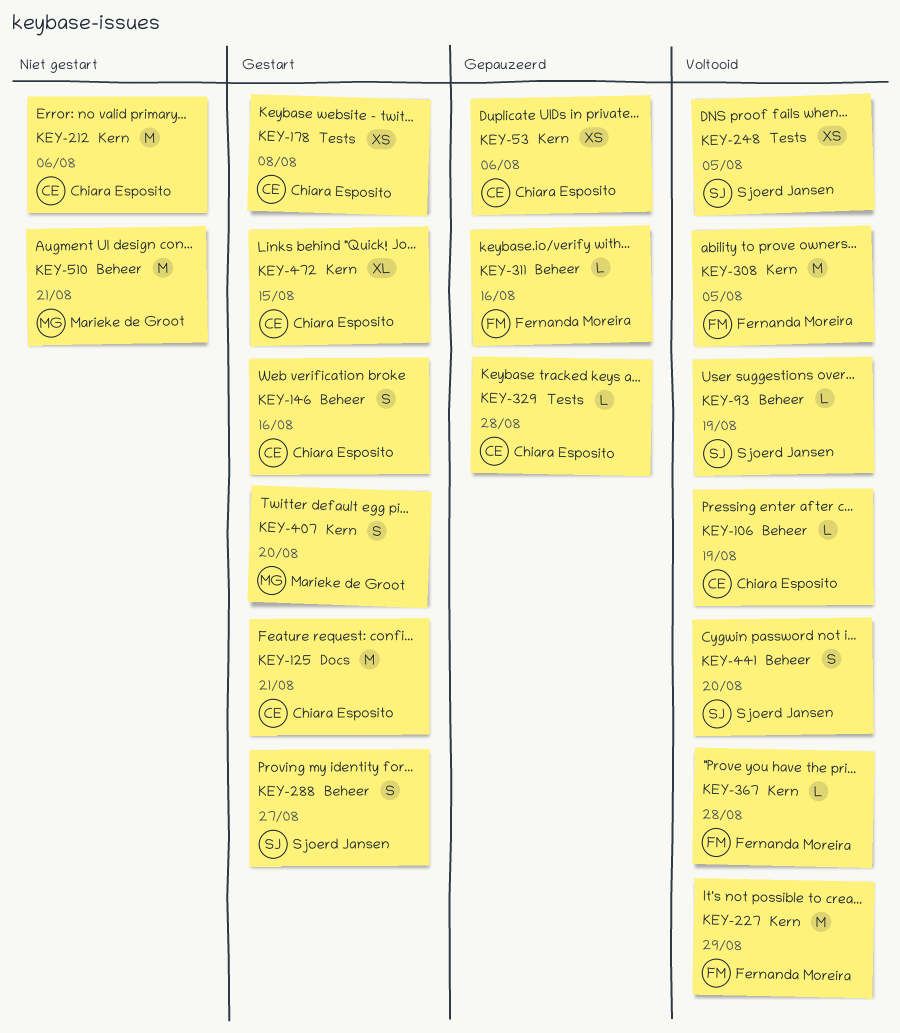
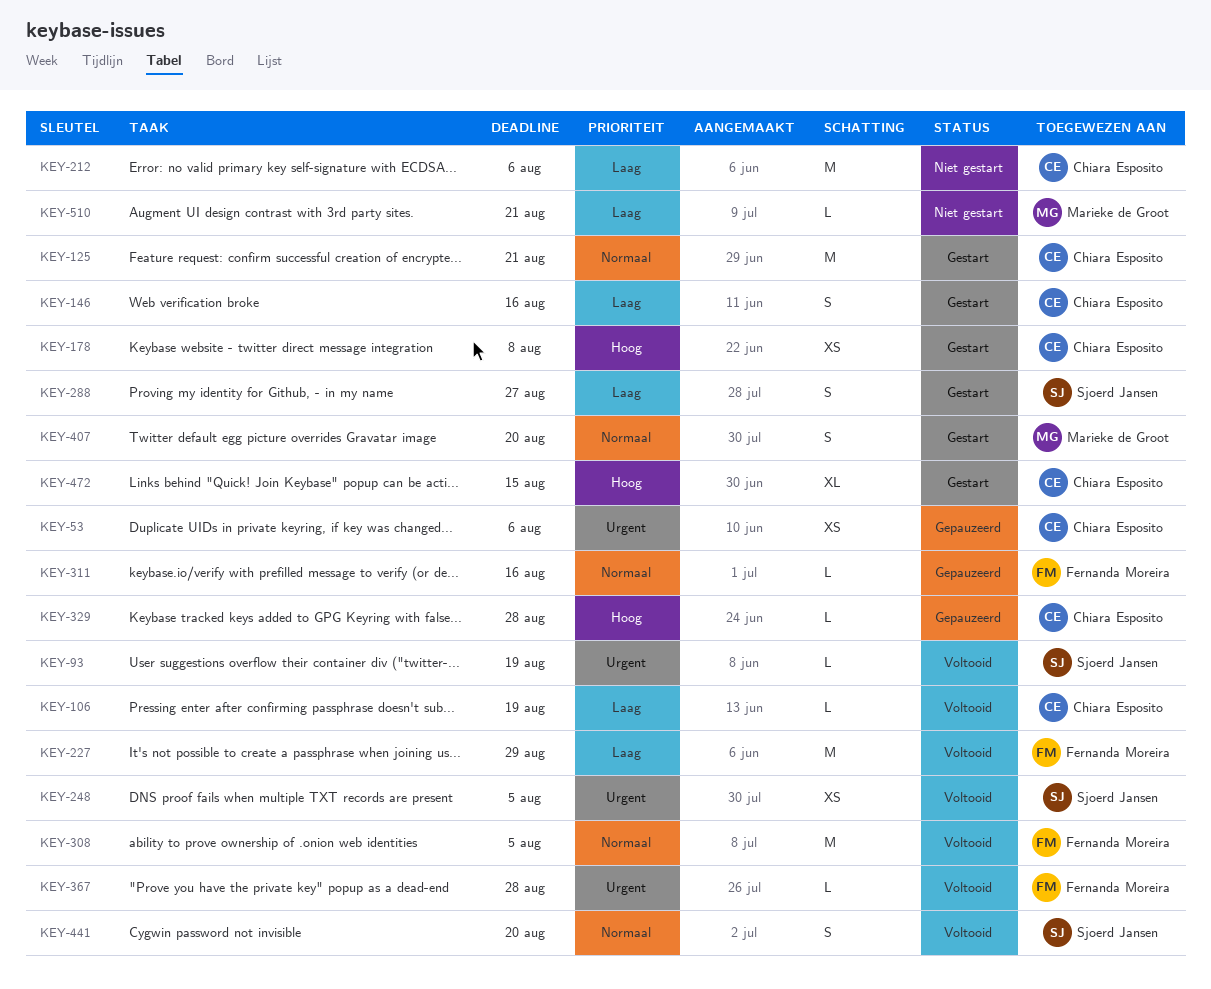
KEY-510, estimate: M -> L

